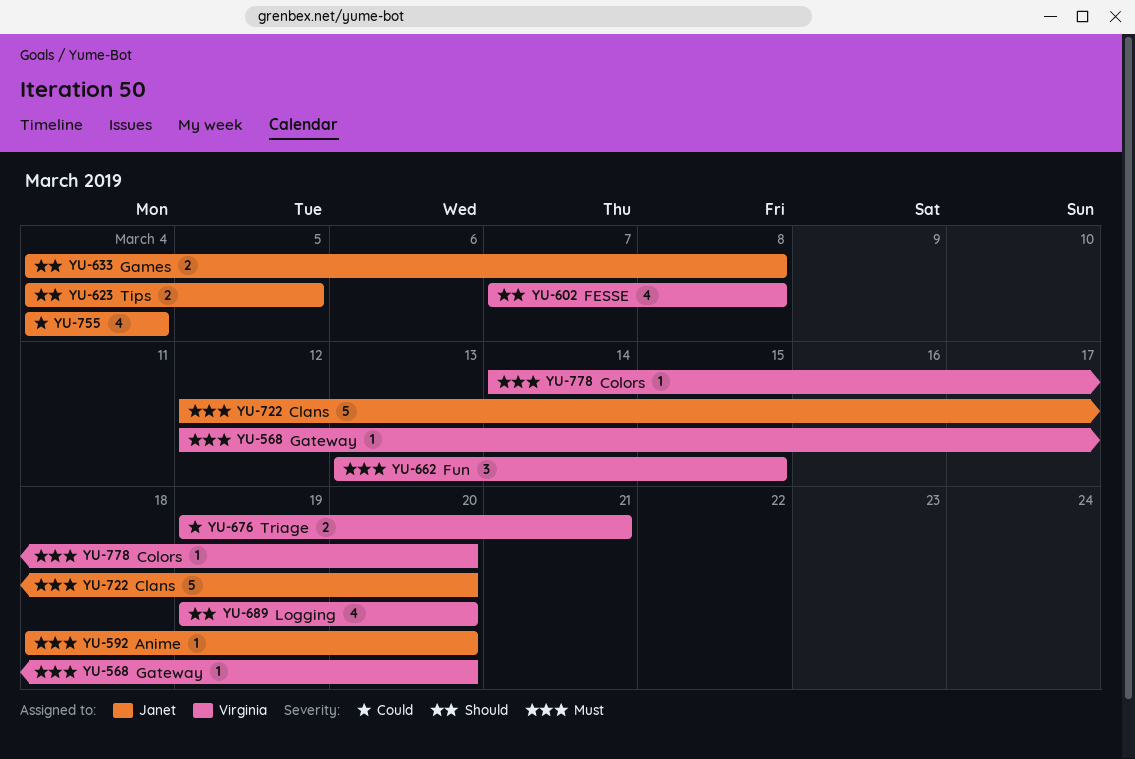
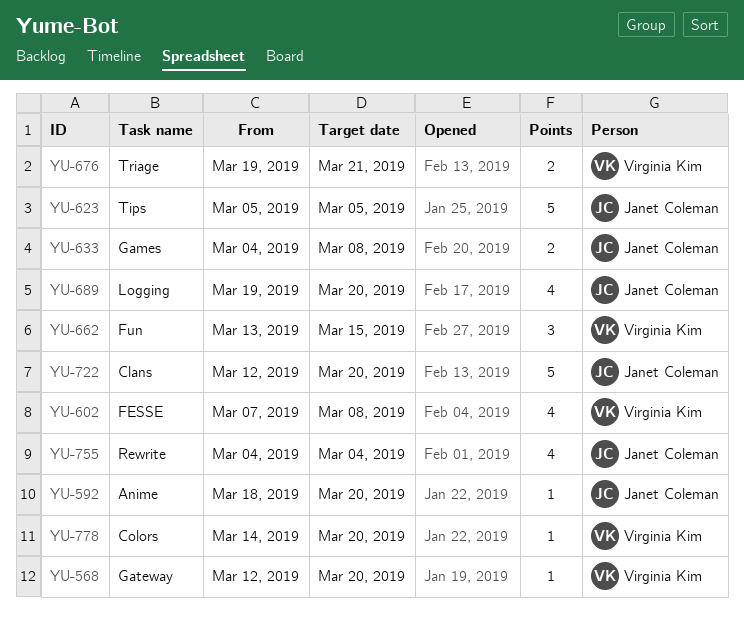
YU-623, estimate: 2 -> 5
YU-623, start: Mar 4 -> Mar 5
YU-689, owner: Virginia Kim -> Janet Coleman

